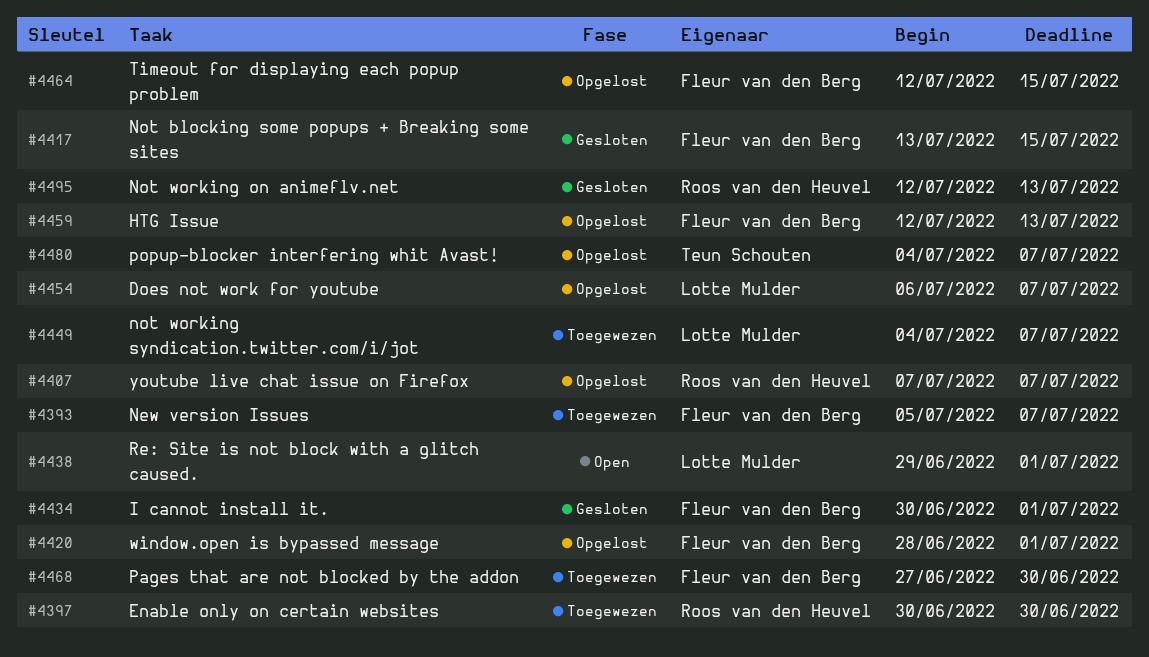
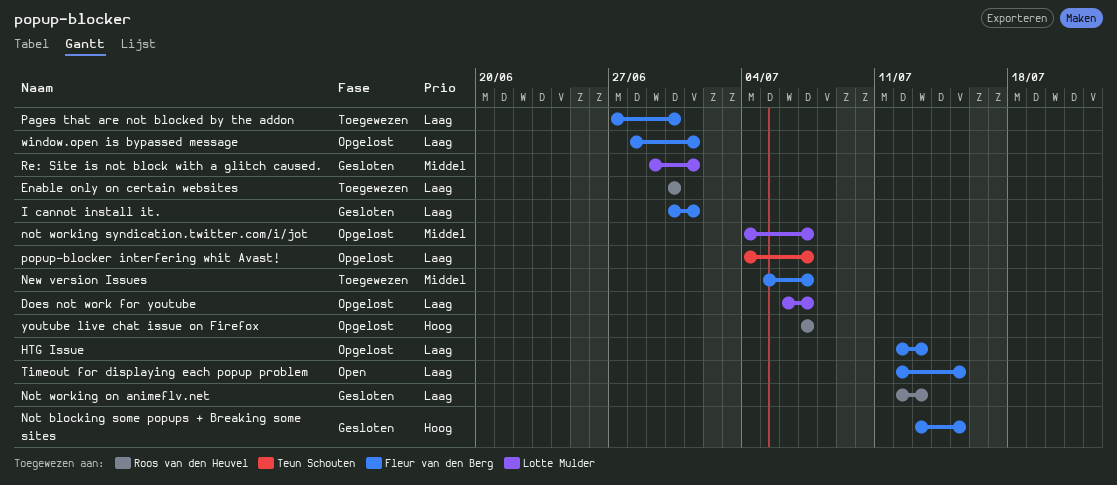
not working syndication.twitter.com/i/jot, status: Toegewezen -> Opgelost
Re: Site is not block with a glitch caused., status: Open -> Gesloten
Timeout for displaying each popup problem, status: Opgelost -> Open

